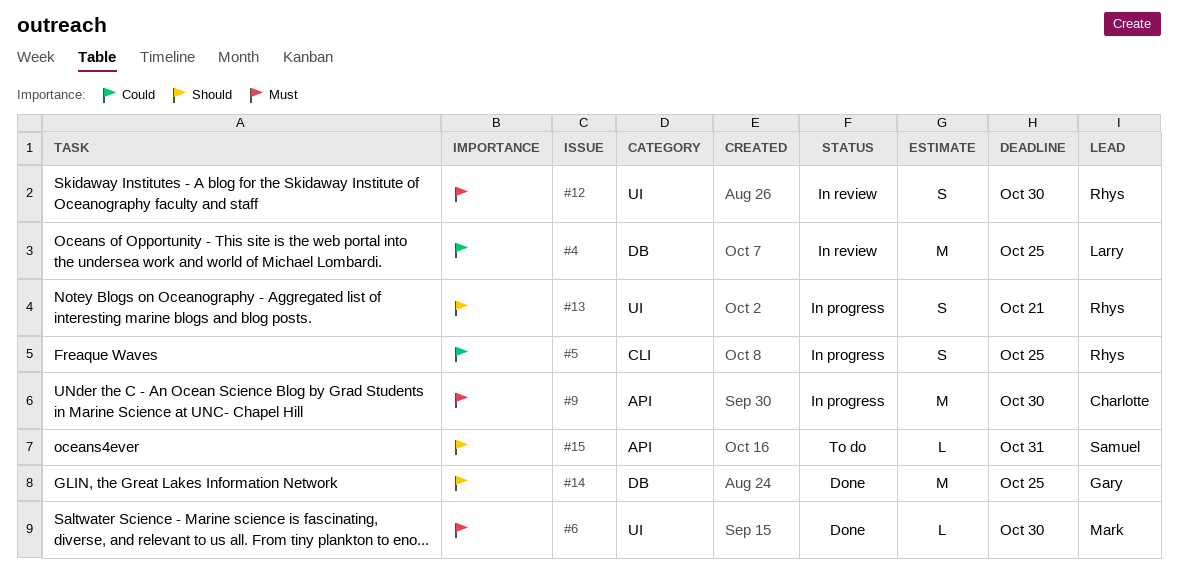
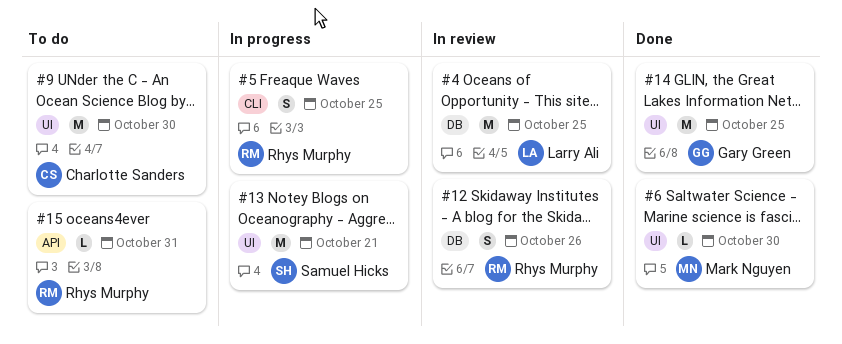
#9, status: In progress -> To do
#9, label: API -> UI
#12, label: UI -> DB
#12, due: Oct 30 -> Oct 26
#13, owner: Rhys Murphy -> Samuel Hicks
#13, estimate: S -> M
#14, label: DB -> UI
#15, owner: Samuel Hicks -> Rhys Murphy

